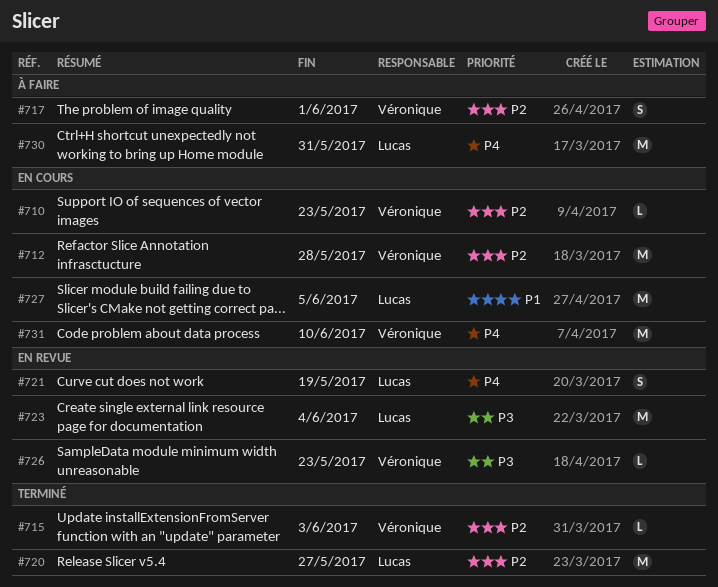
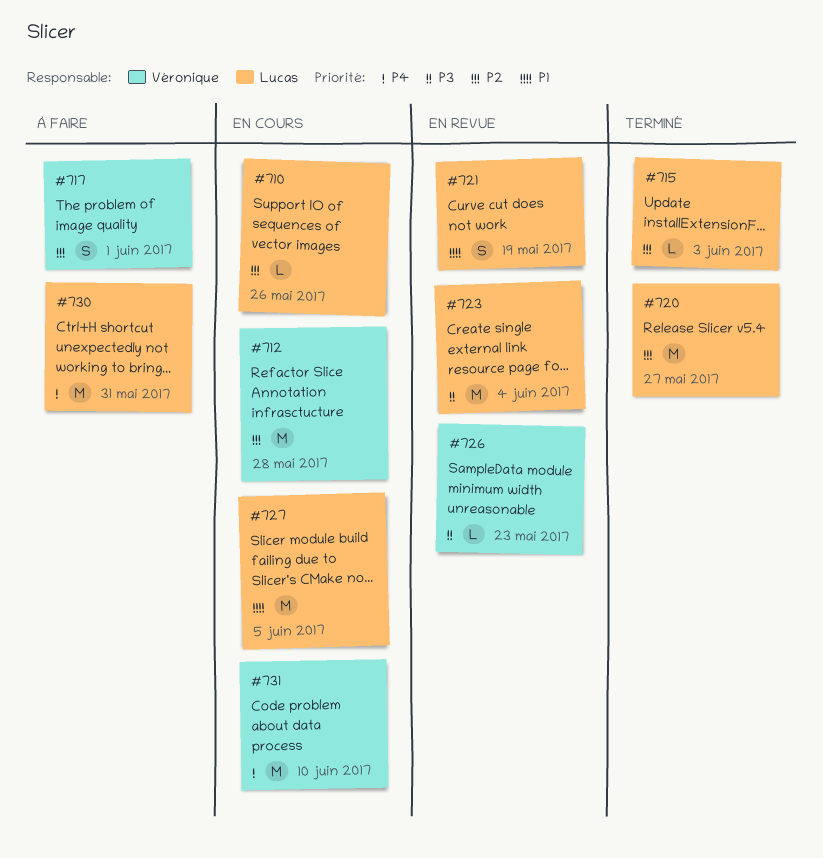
#710, owner: Véronique -> Lucas
#710, due: May 23 -> May 26
#715, owner: Véronique -> Lucas
#721, priority: P4 -> P1

